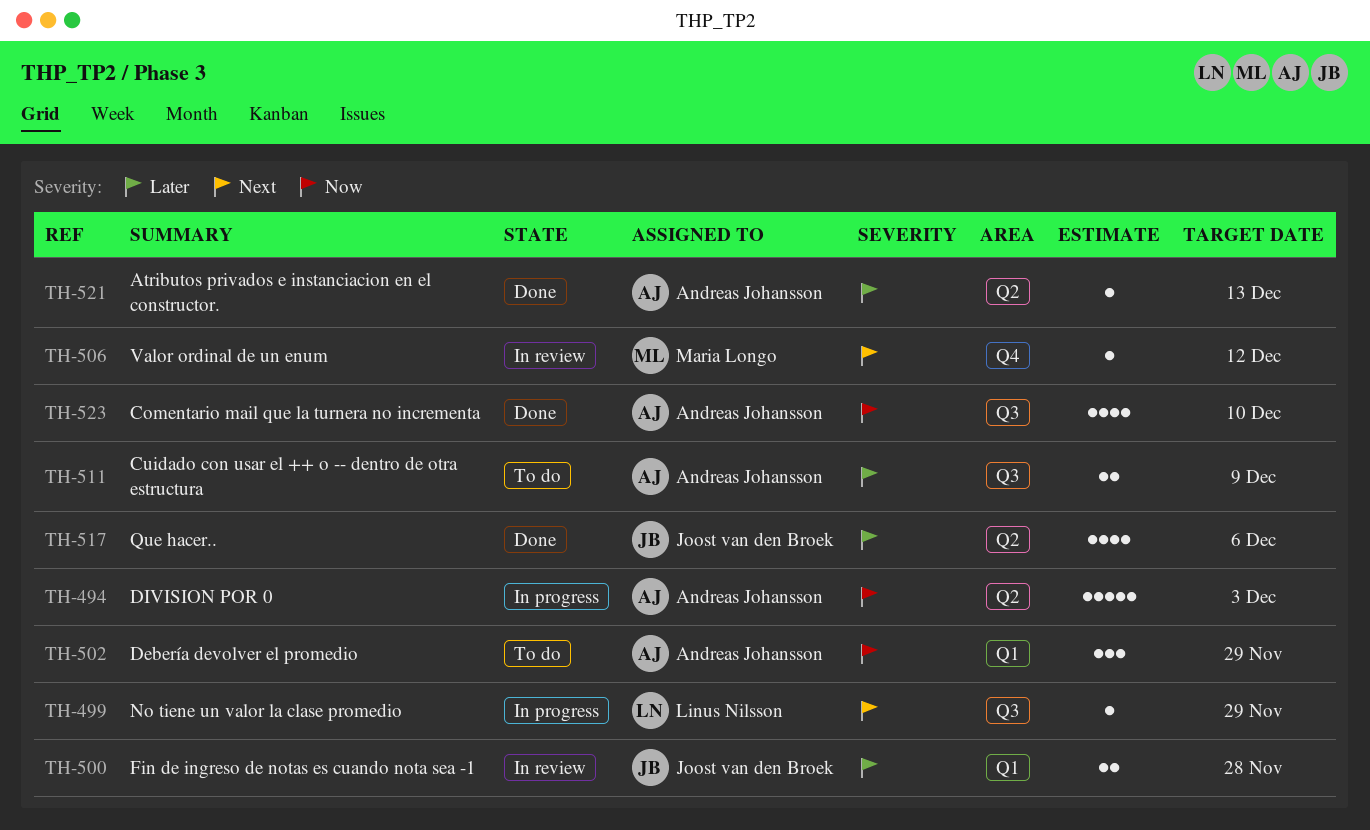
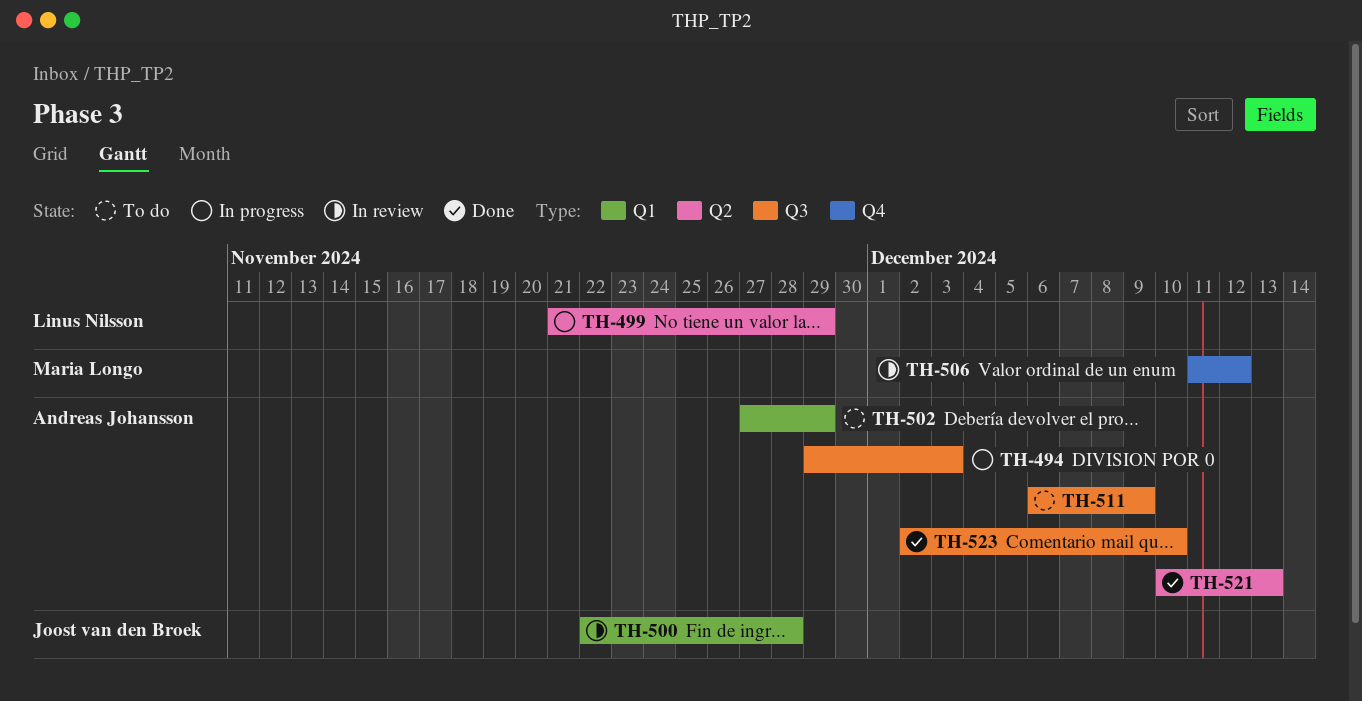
TH-494, label: Q2 -> Q3
TH-499, label: Q3 -> Q2
TH-517: present -> none

